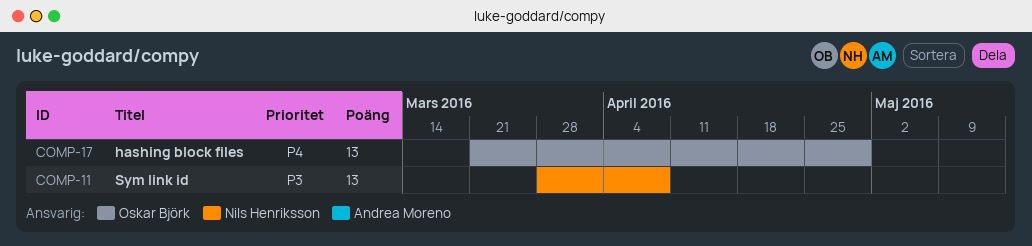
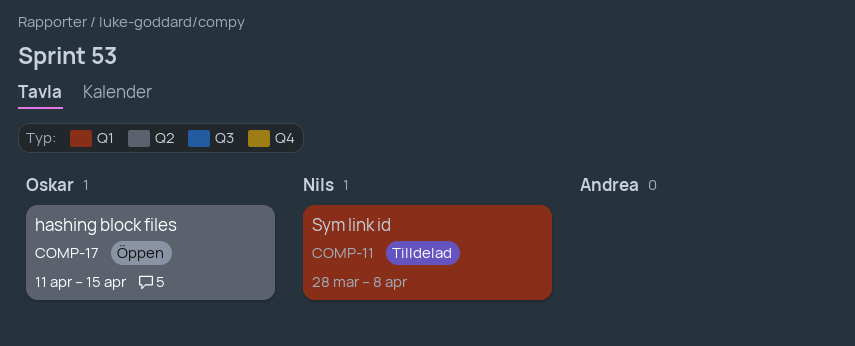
COMP-17, start: Mar 21 -> Apr 11
COMP-17, due: Apr 29 -> Apr 15

